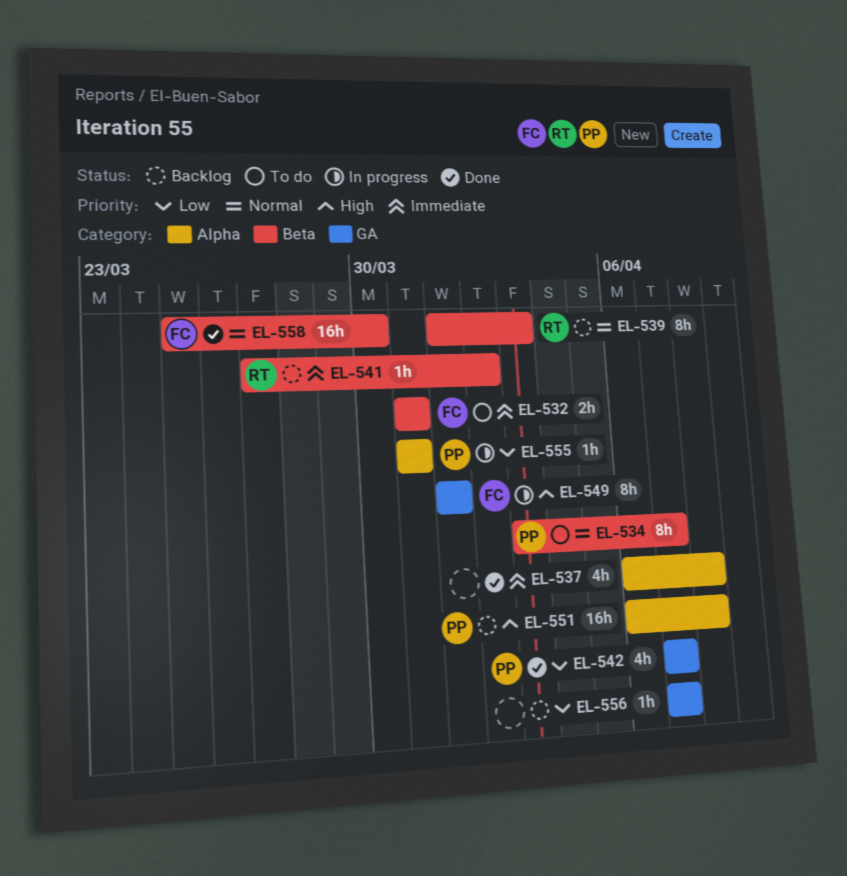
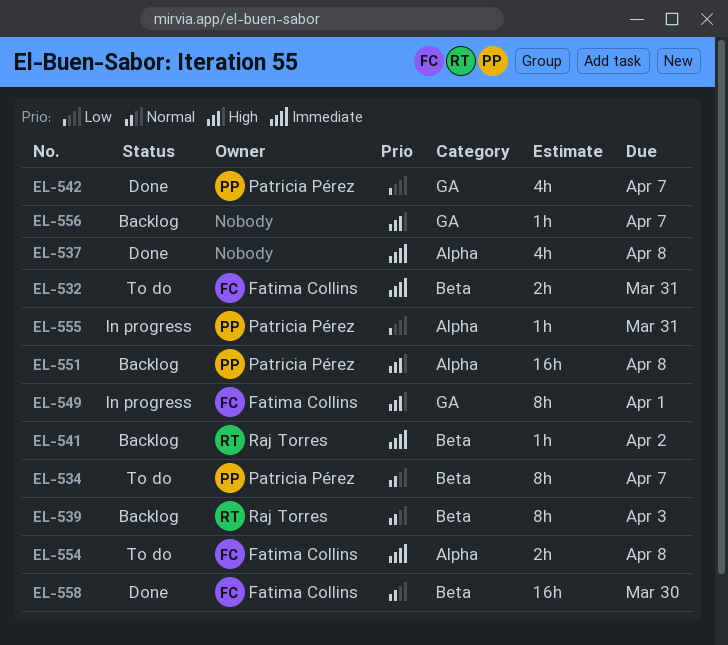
EL-554: none -> present
EL-556, priority: Low -> High

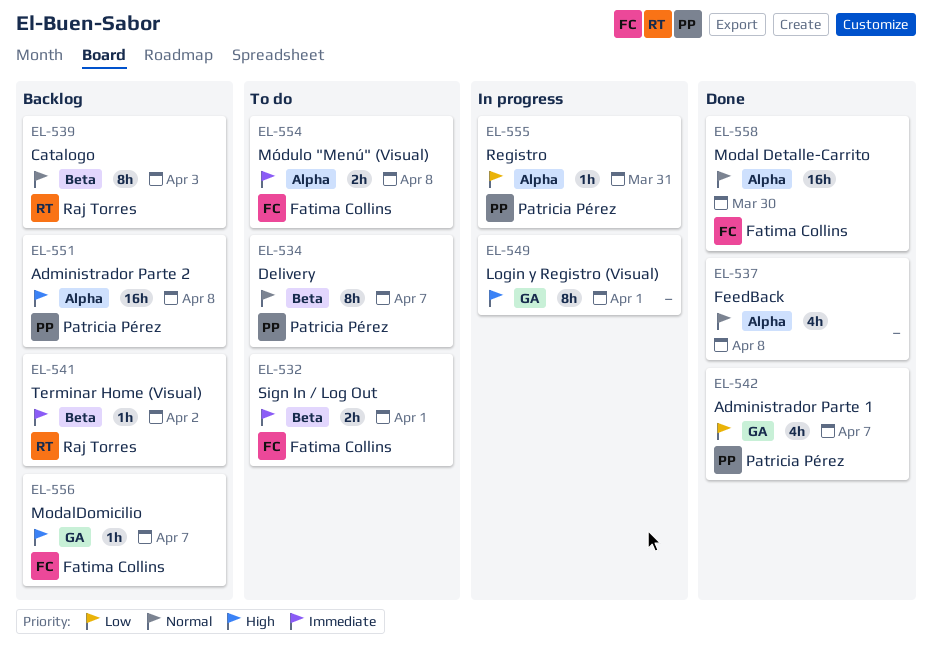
EL-532, due: Mar 31 -> Apr 1
EL-537, priority: Immediate -> Normal
EL-549, owner: Fatima Collins -> none
EL-556, owner: none -> Fatima Collins
EL-558, label: Beta -> Alpha

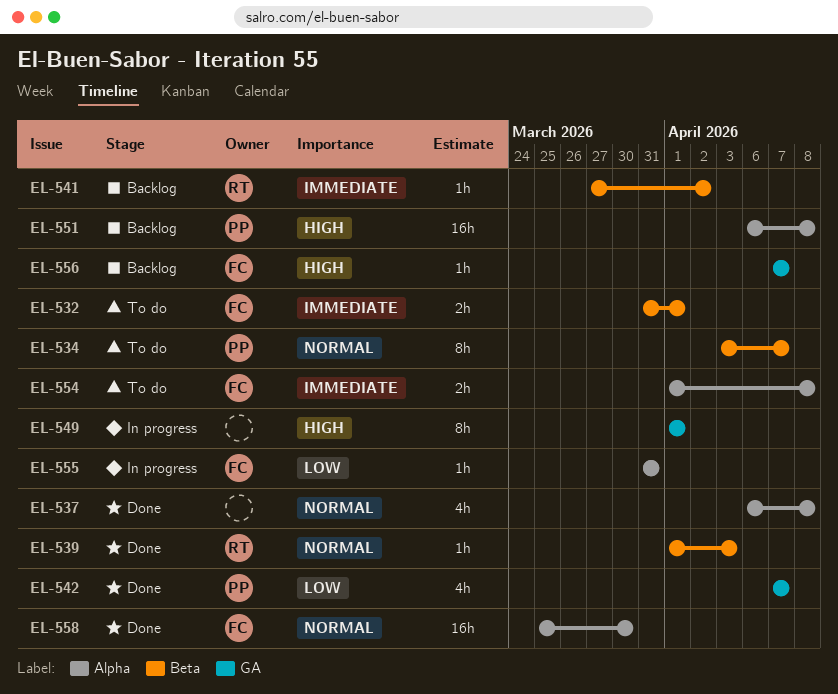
EL-539, status: Backlog -> Done
EL-539, estimate: 8h -> 1h
EL-555, owner: Patricia Pérez -> Fatima Collins

